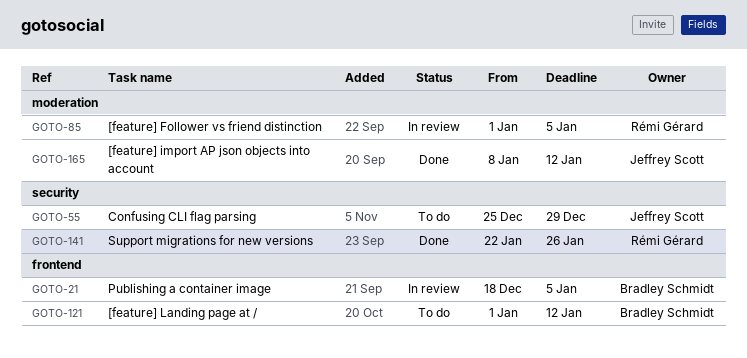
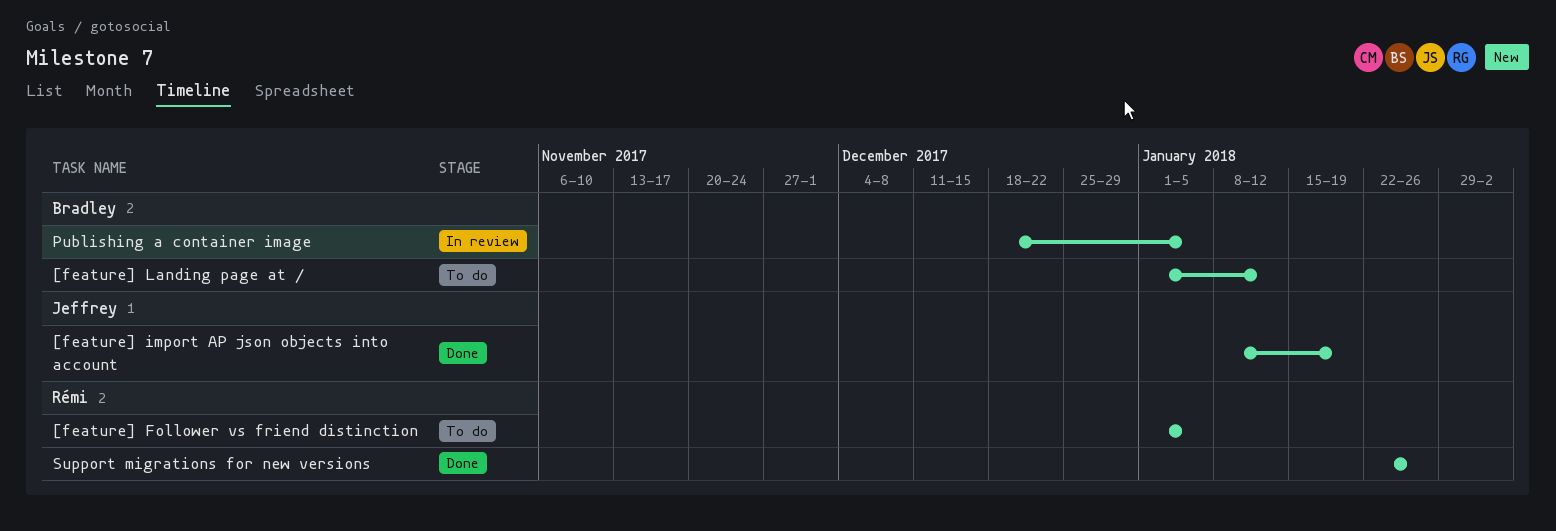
[feature] Follower vs friend distinction, status: In review -> To do
[feature] import AP json objects into account, due: Jan 12 -> Jan 19
Confusing CLI flag parsing: present -> none

